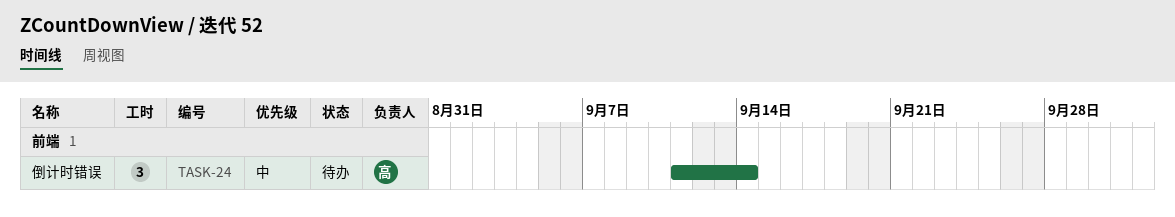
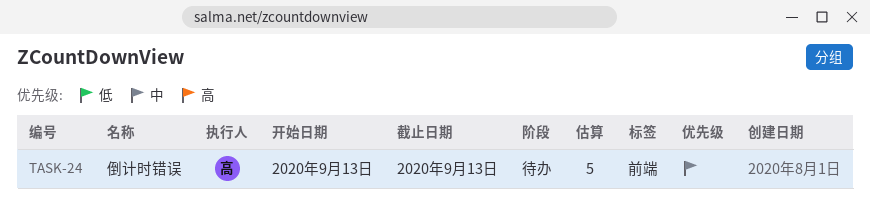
TASK-24, estimate: 3 -> 5
TASK-24, start: Sep 11 -> Sep 13
TASK-24, due: Sep 14 -> Sep 13

